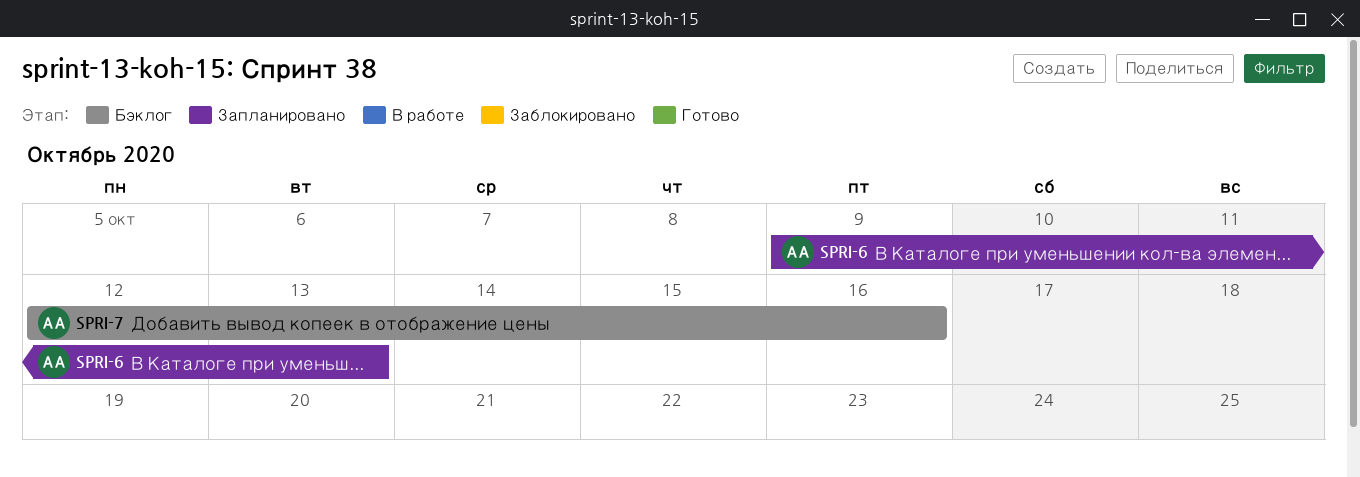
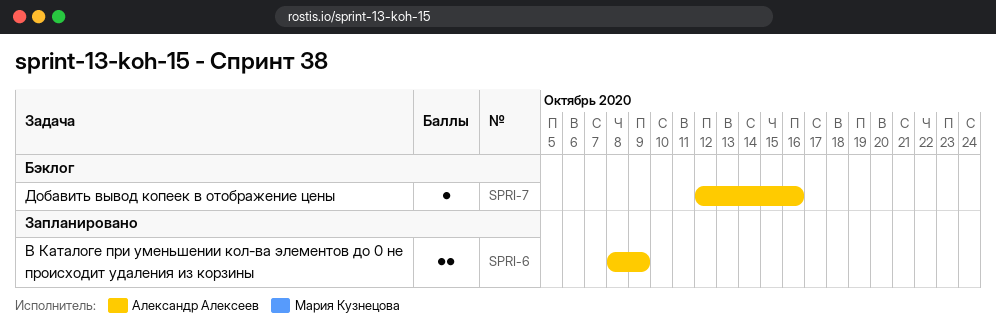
SPRI-6, start: Oct 9 -> Oct 8
SPRI-6, due: Oct 13 -> Oct 9

